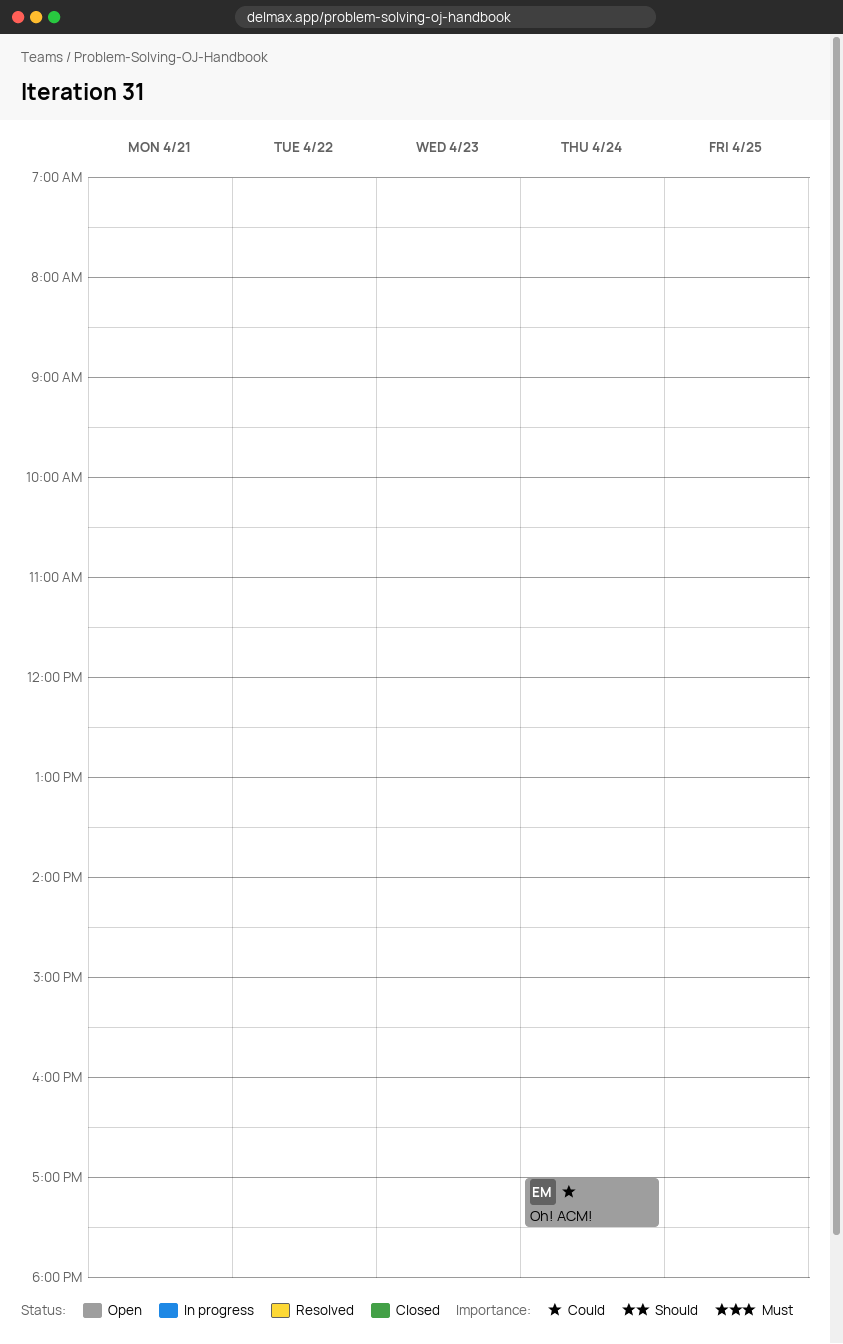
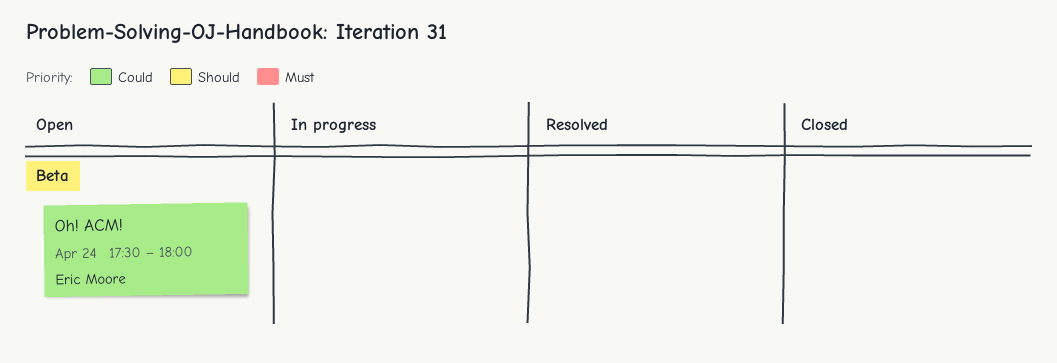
Oh! ACM!, begins: 17:00 -> 17:30
Oh! ACM!, ends: 17:30 -> 18:00

